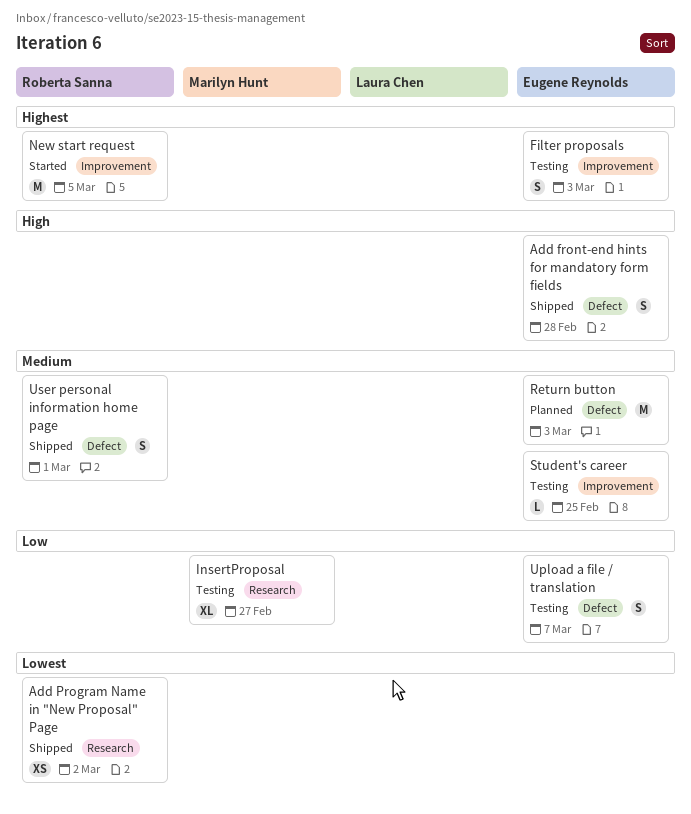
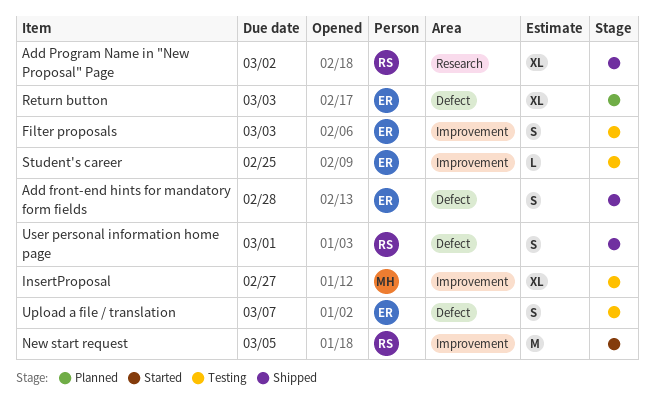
Add Program Name in "New Proposal" Page, estimate: XS -> XL
InsertProposal, label: Research -> Improvement
Return button, estimate: M -> XL

